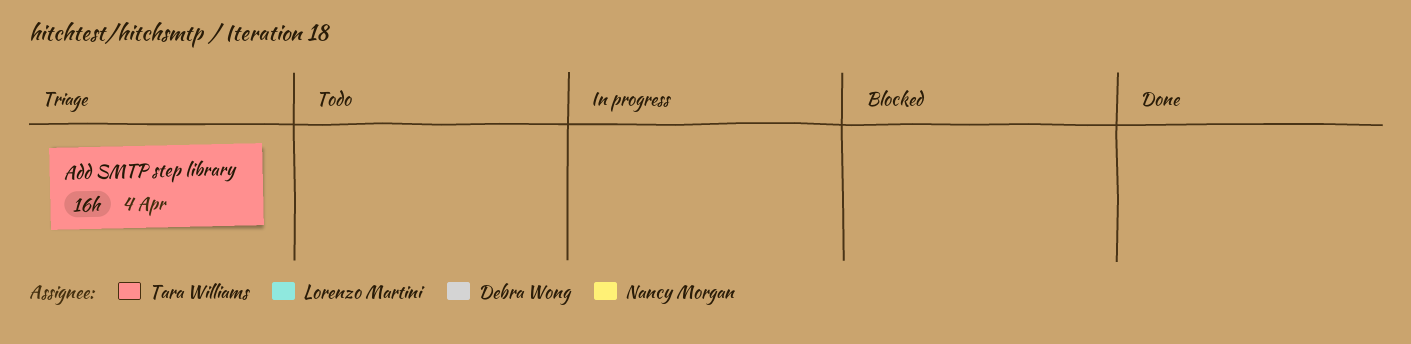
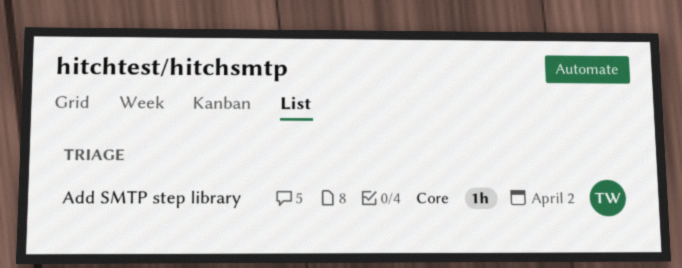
Add SMTP step library, estimate: 16h -> 1h
Add SMTP step library, due: Apr 4 -> Apr 2

